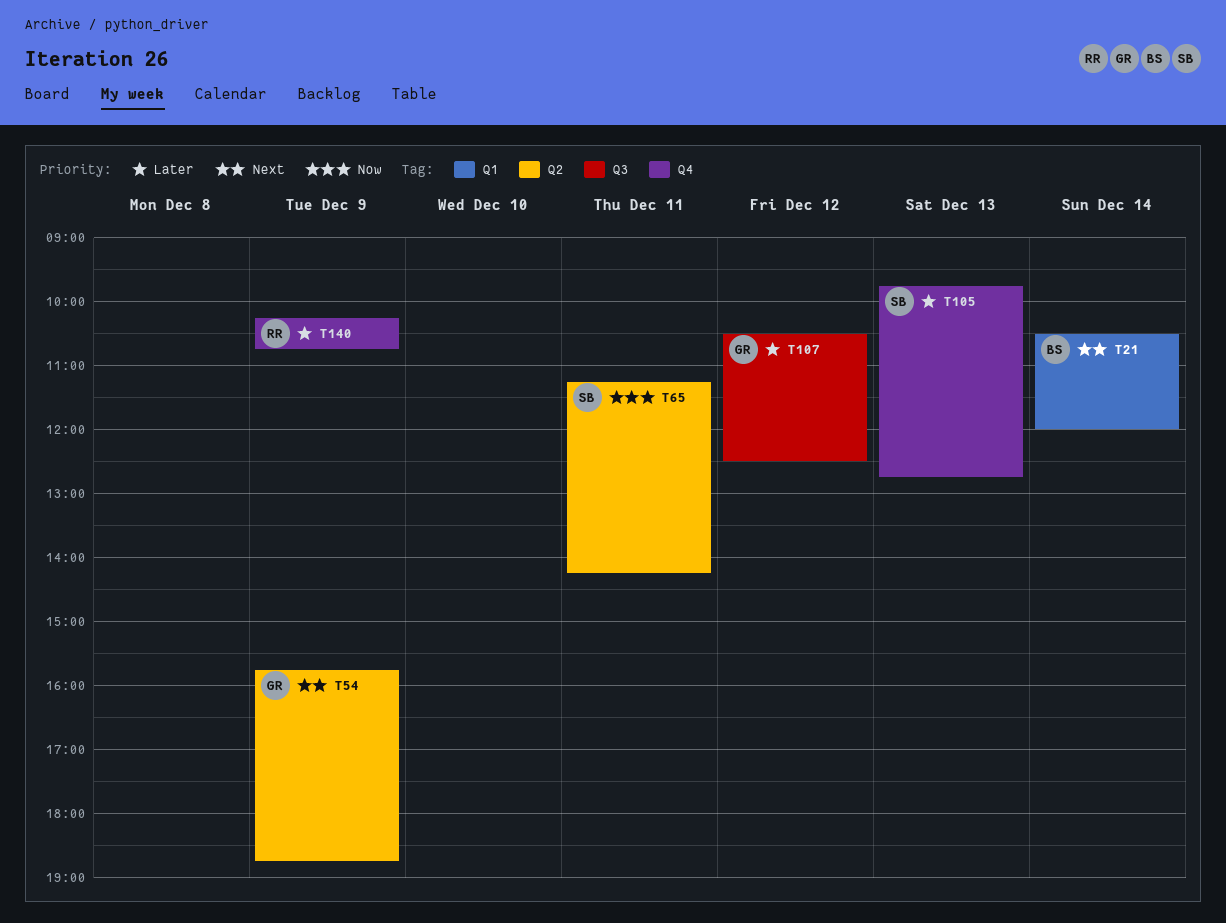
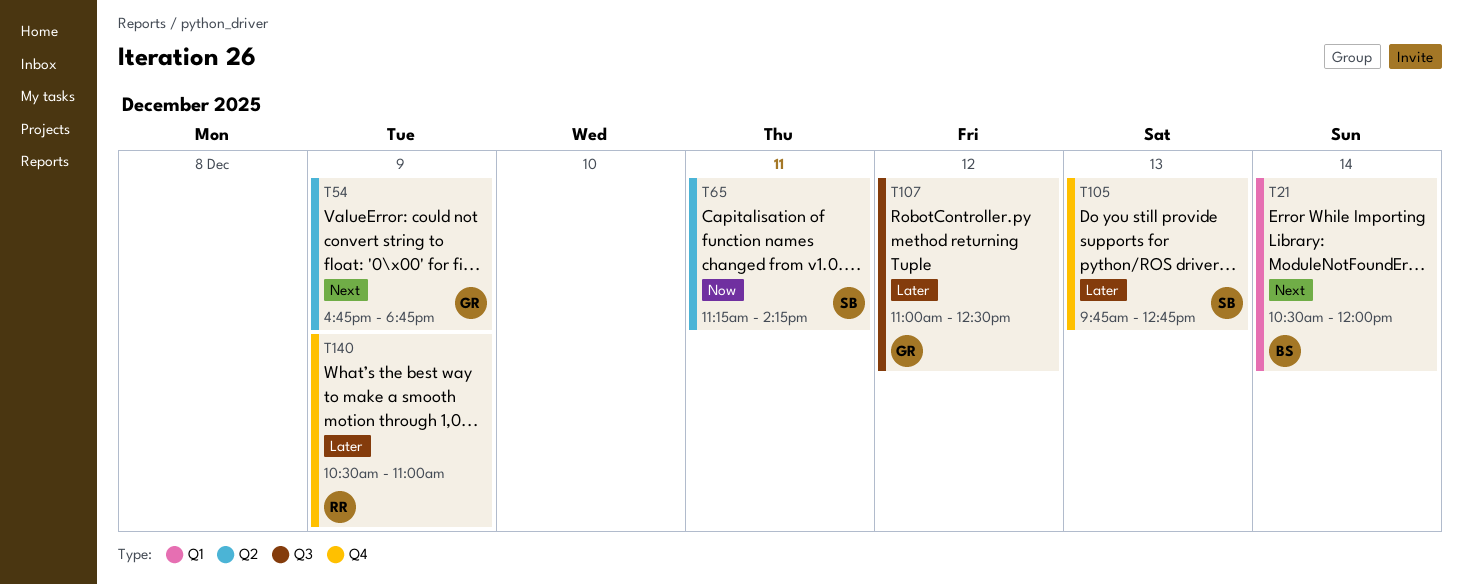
T54, begins: 15:45 -> 16:45
T107, begins: 10:30 -> 11:00
T140, begins: 10:15 -> 10:30
T140, ends: 10:45 -> 11:00

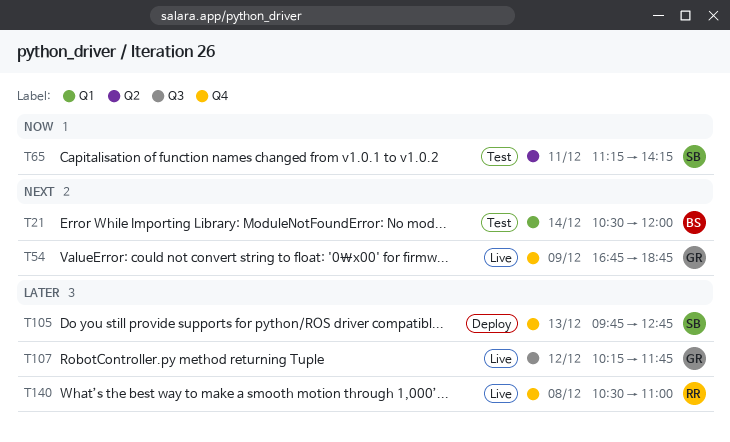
T54, label: Q2 -> Q4
T107, begins: 11:00 -> 10:15
T107, ends: 12:30 -> 11:45
T140, day: Dec 9 -> Dec 8

